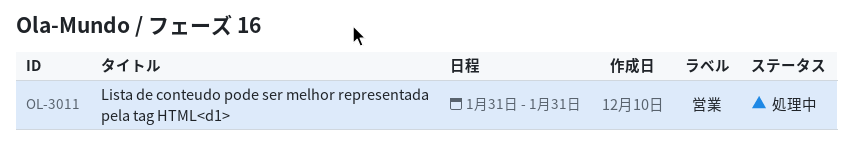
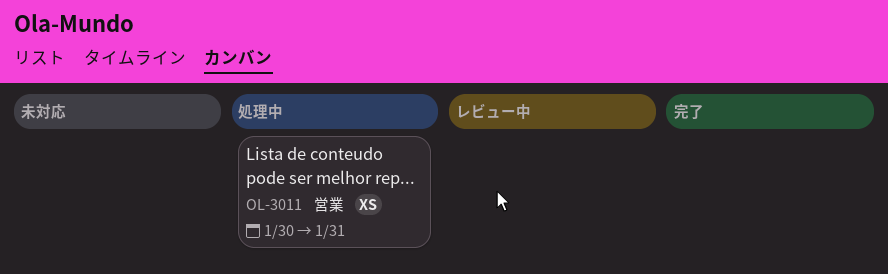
OL-3011, start: Jan 31 -> Jan 30

